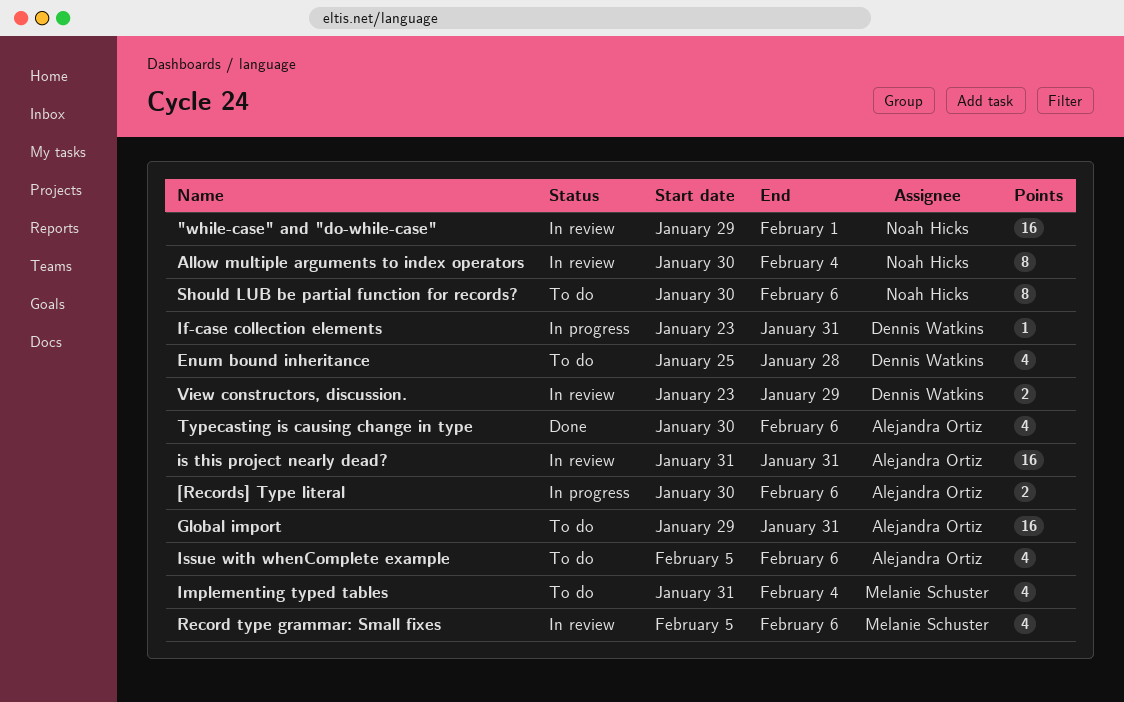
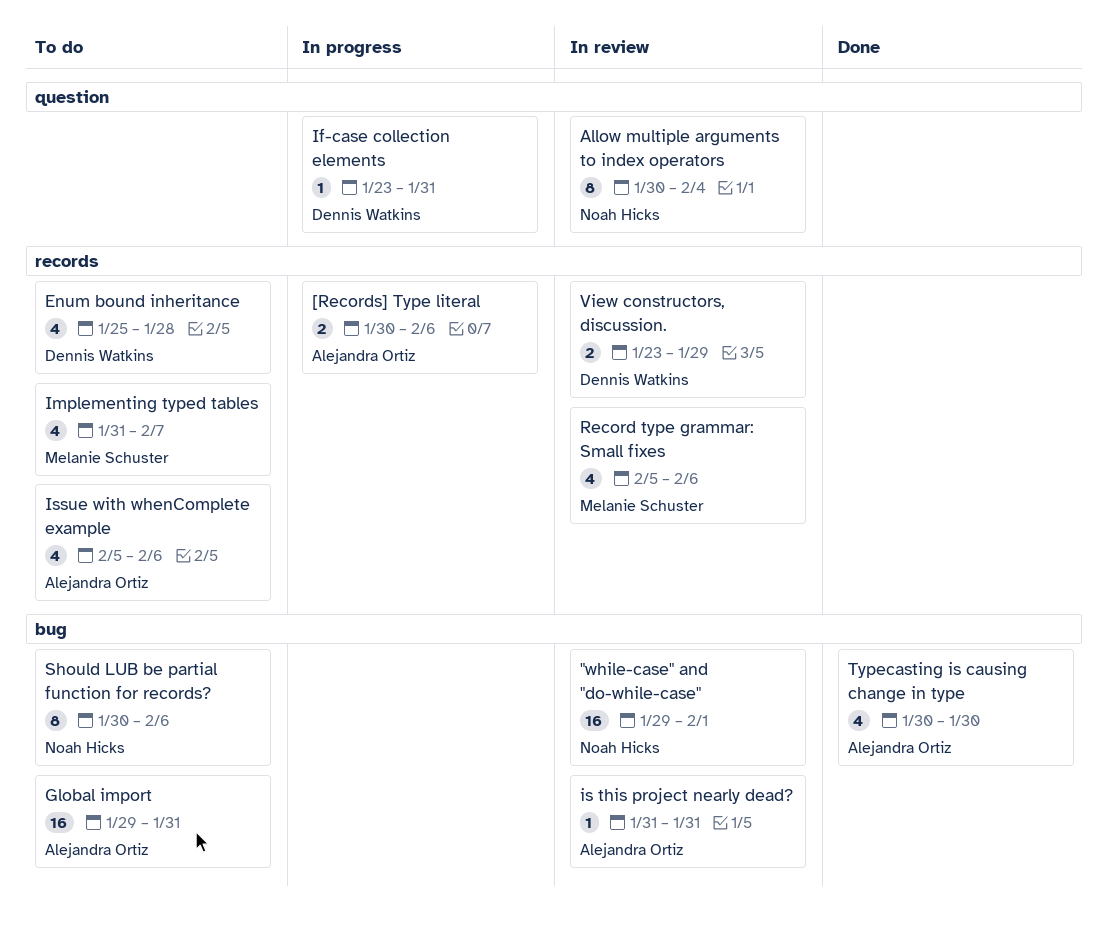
Implementing typed tables, due: Feb 4 -> Feb 7
is this project nearly dead?, estimate: 16 -> 1
Typecasting is causing change in type, due: Feb 6 -> Jan 30

